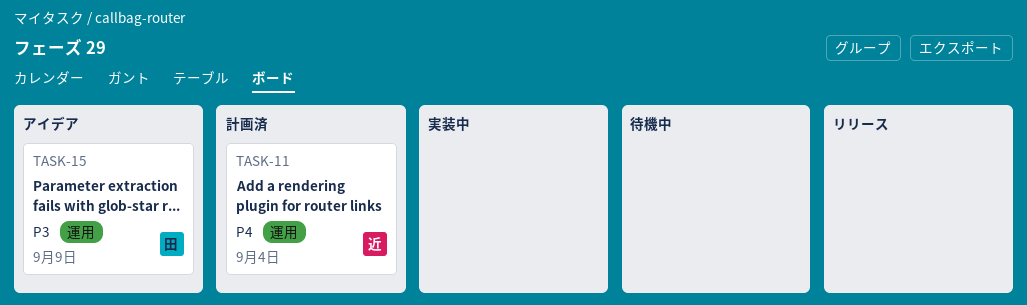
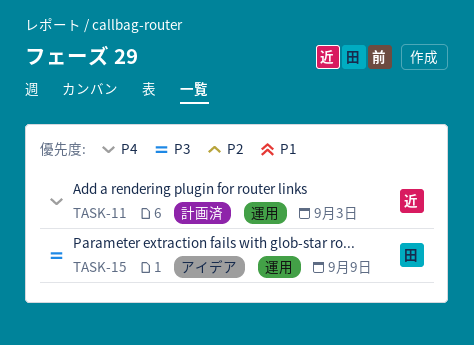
TASK-11, due: Sep 4 -> Sep 3

